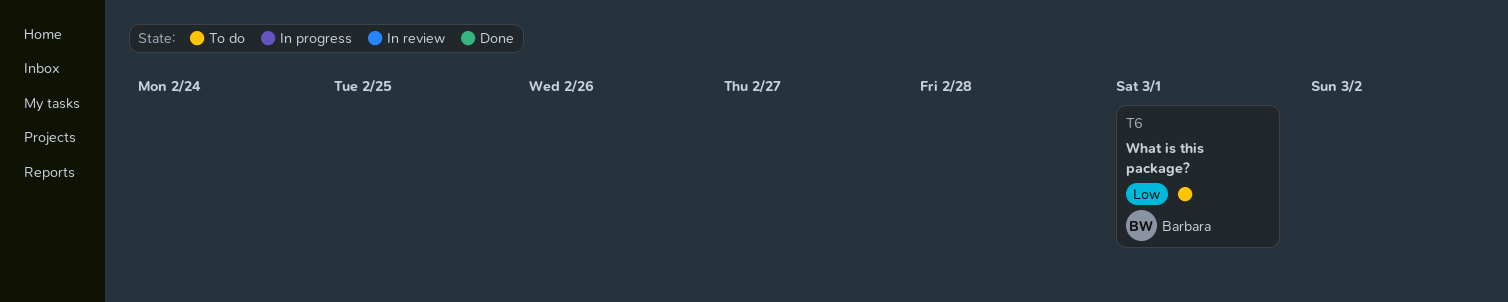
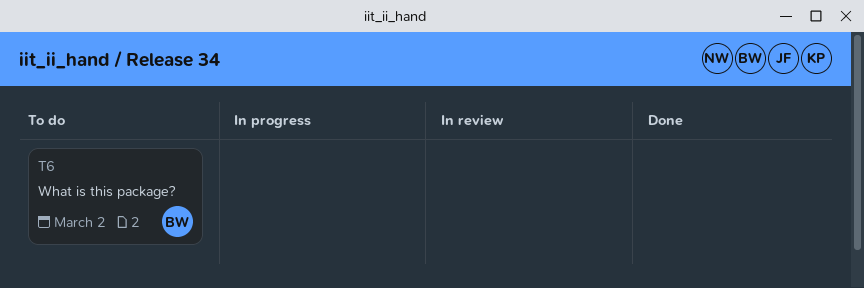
T6, due: Mar 1 -> Mar 2

